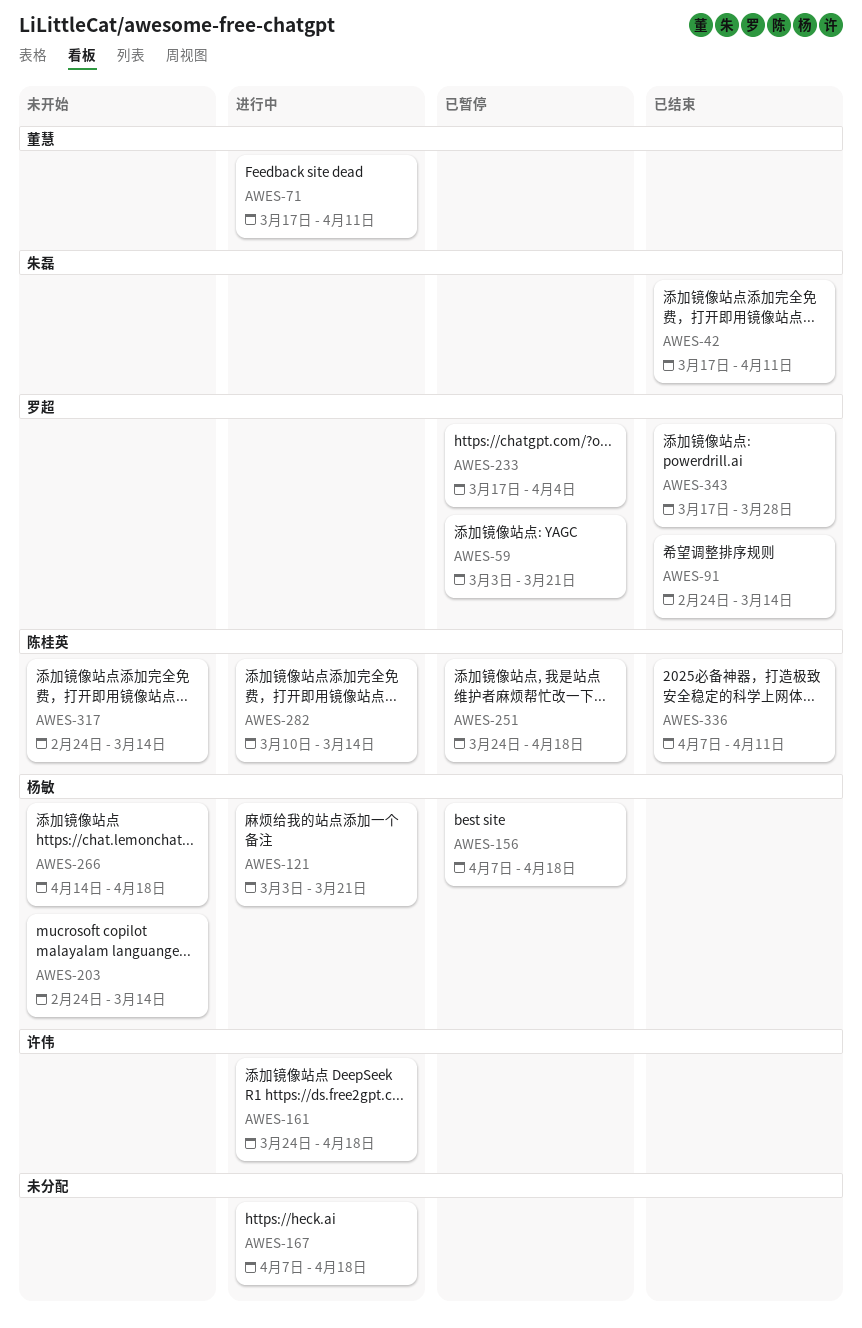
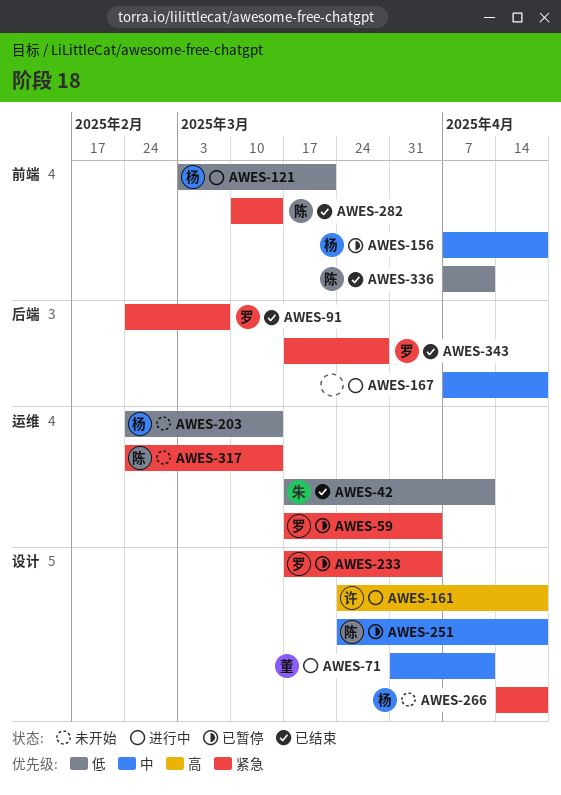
AWES-59, start: Mar 3 -> Mar 17
AWES-59, due: Mar 21 -> Apr 4
AWES-71, start: Mar 17 -> Mar 31
AWES-91, due: Mar 14 -> Mar 7
AWES-282, status: 进行中 -> 已结束

